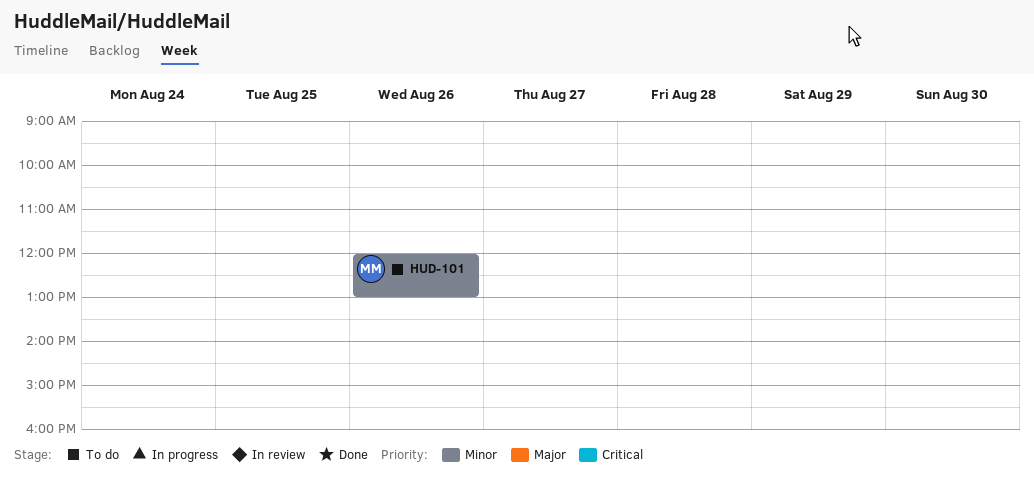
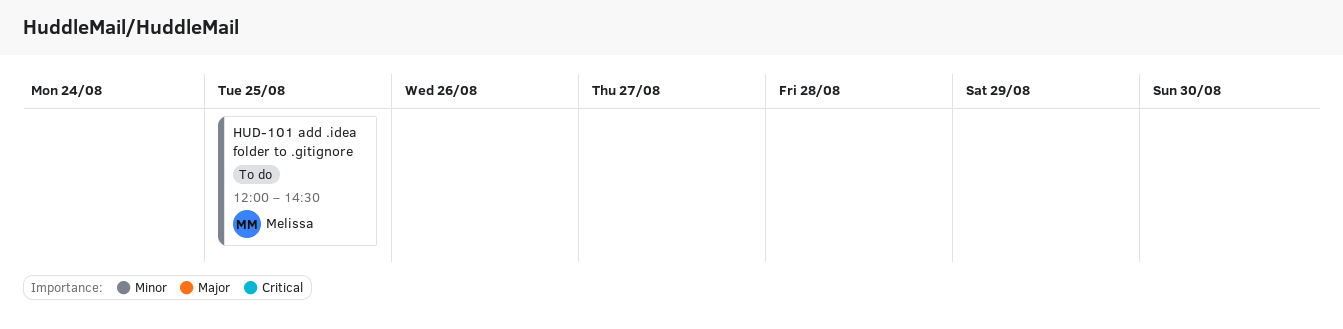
HUD-101, day: Aug 26 -> Aug 25
HUD-101, ends: 13:00 -> 14:30

